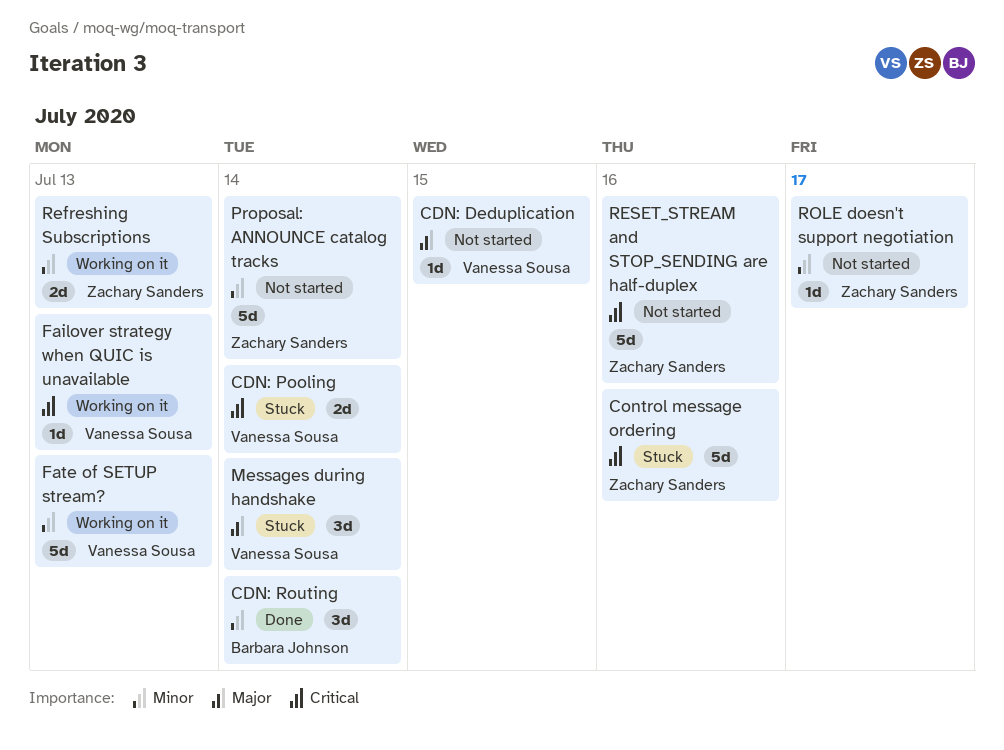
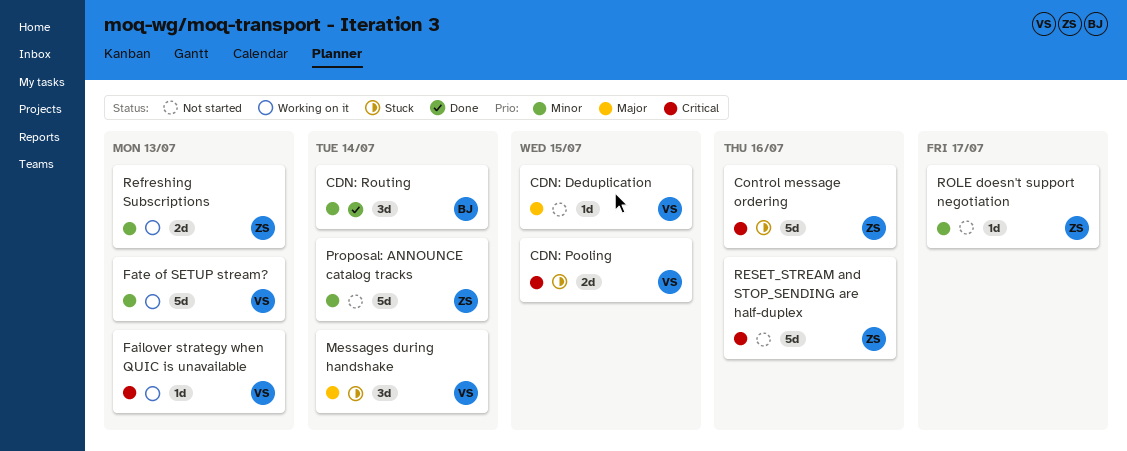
CDN: Pooling, due: Jul 14 -> Jul 15

